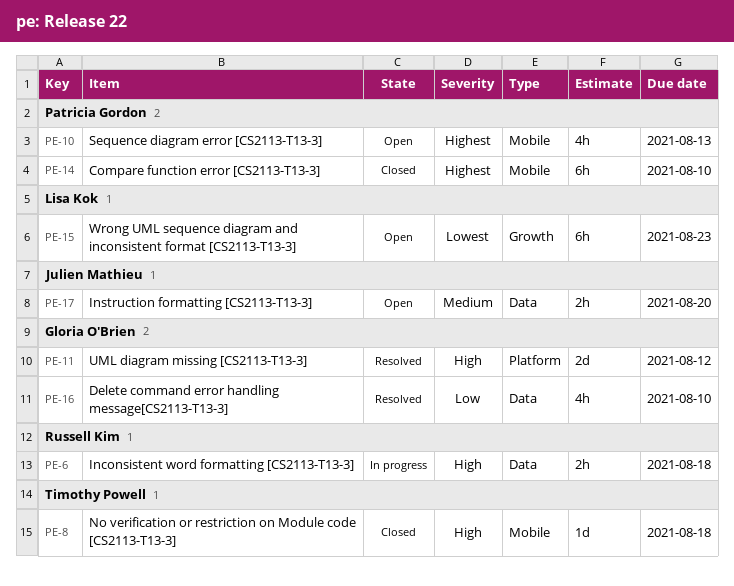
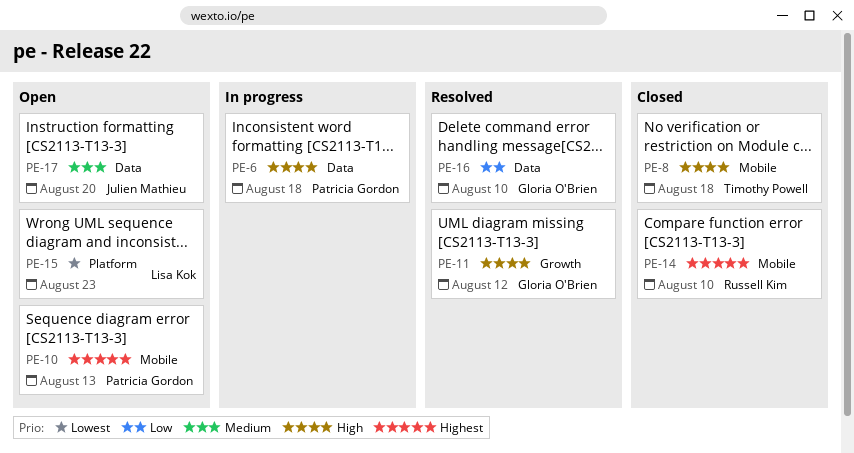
PE-6, owner: Russell Kim -> Patricia Gordon
PE-11, label: Platform -> Growth
PE-14, owner: Patricia Gordon -> Russell Kim
PE-15, label: Growth -> Platform

